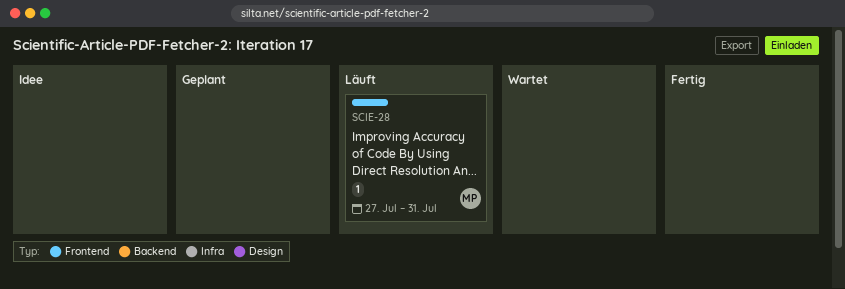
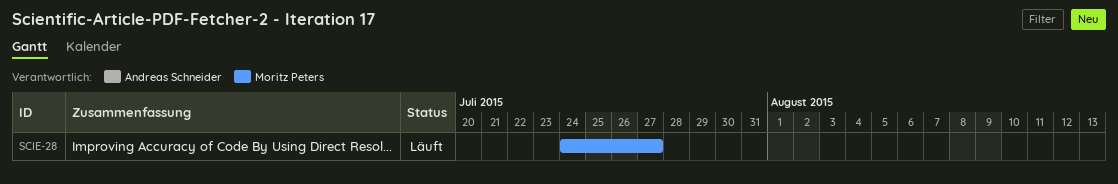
SCIE-28, start: Jul 27 -> Jul 24
SCIE-28, due: Jul 31 -> Jul 27

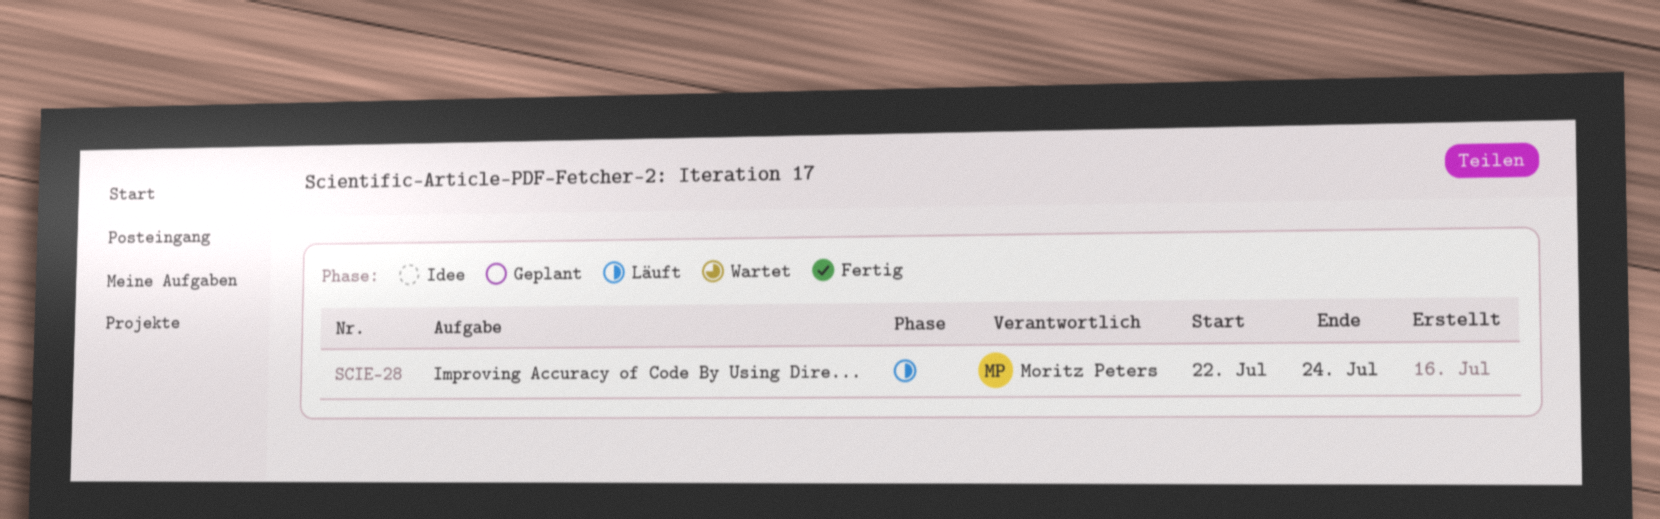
SCIE-28, start: Jul 24 -> Jul 22
SCIE-28, due: Jul 27 -> Jul 24

